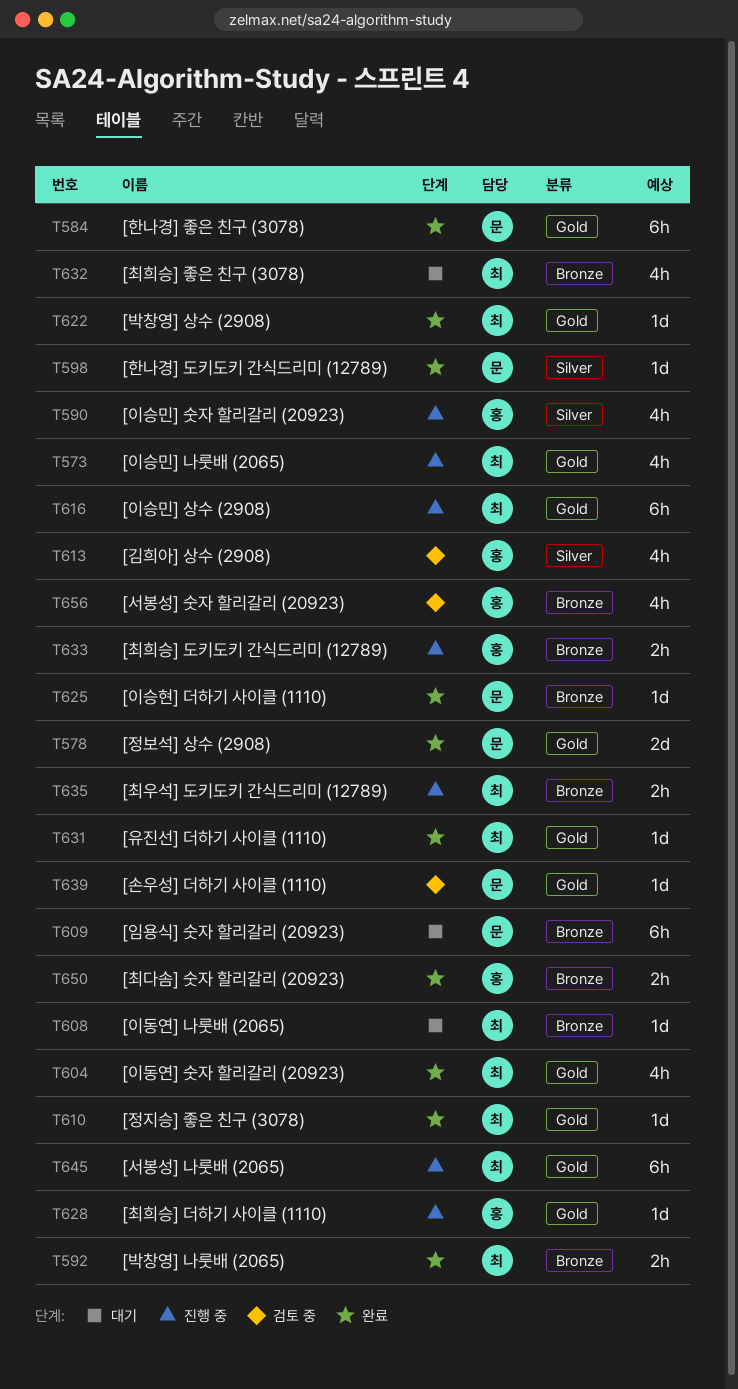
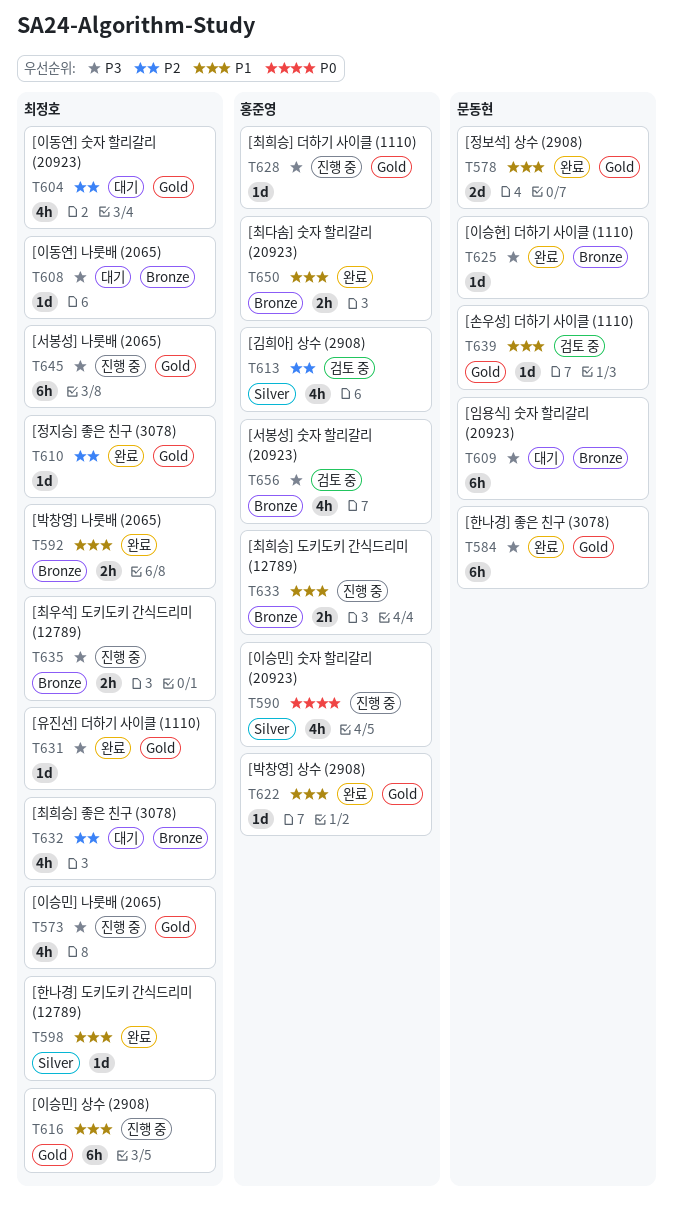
T598, owner: 문동현 -> 최정호
T604, status: 완료 -> 대기
T622, owner: 최정호 -> 홍준영

